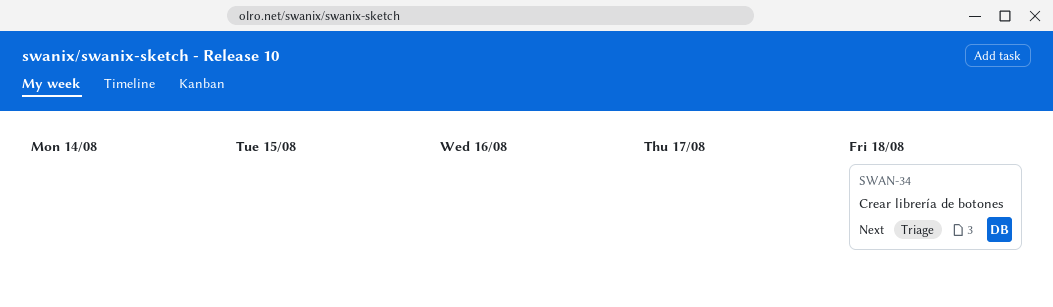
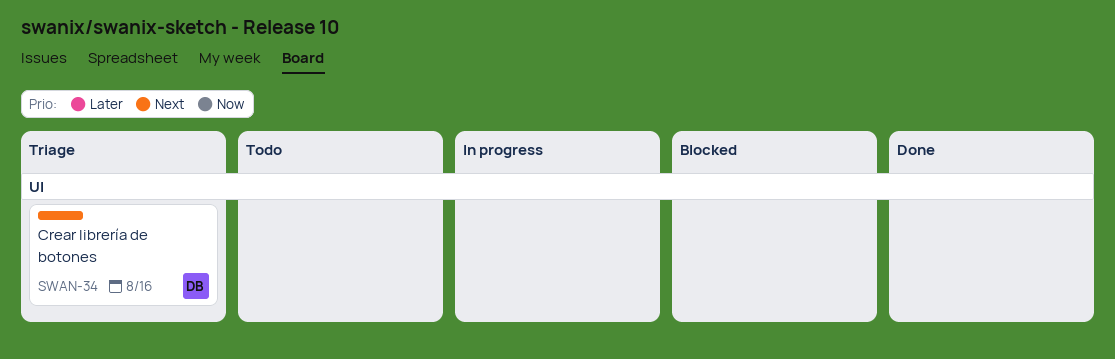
SWAN-34, due: Aug 18 -> Aug 16

